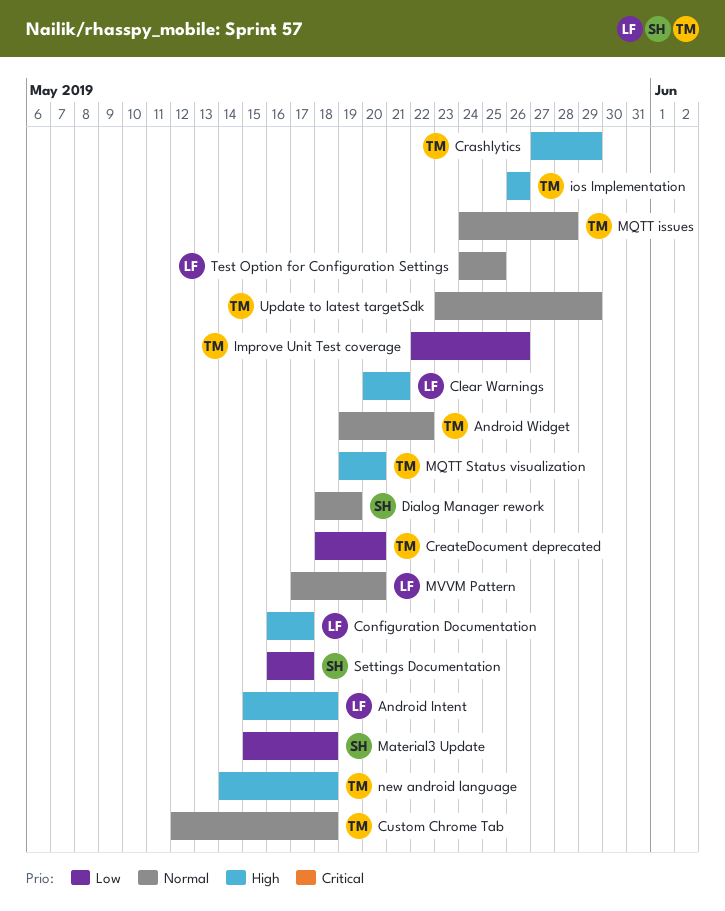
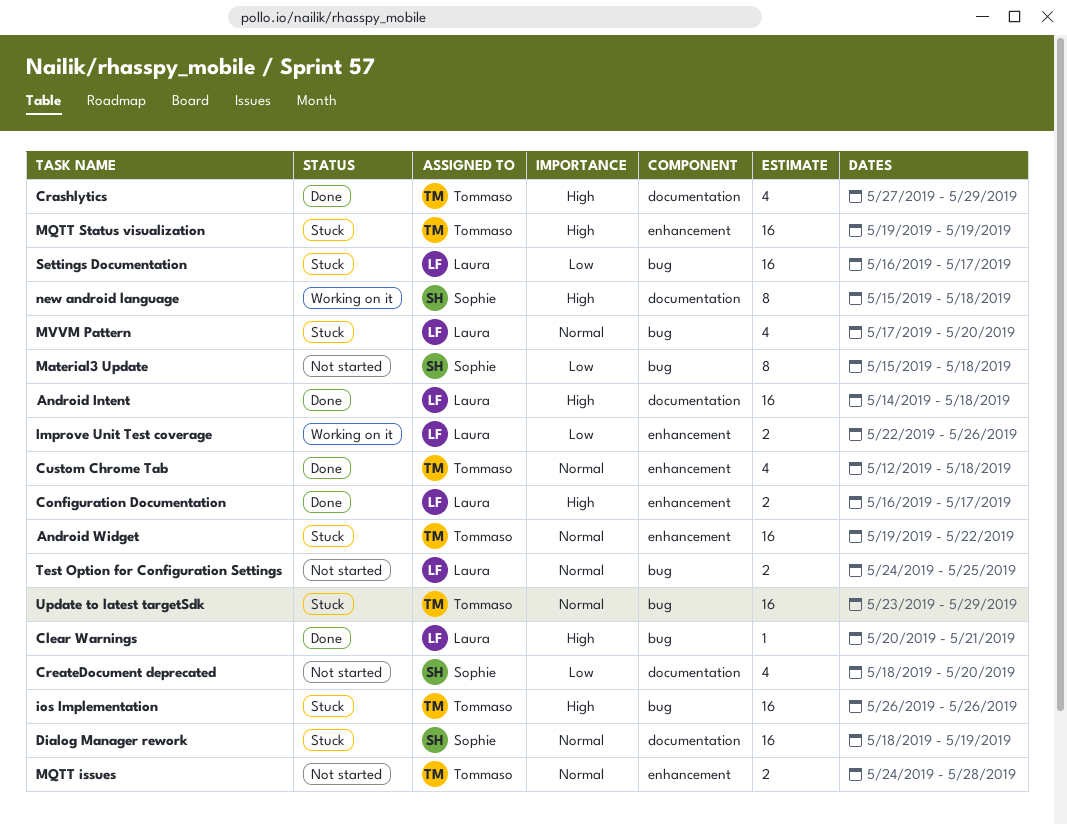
Android Intent, start: May 15 -> May 14
CreateDocument deprecated, owner: Tommaso -> Sophie
Improve Unit Test coverage, owner: Tommaso -> Laura
MQTT Status visualization, due: May 20 -> May 19
new android language, owner: Tommaso -> Sophie
new android language, start: May 14 -> May 15
Settings Documentation, owner: Sophie -> Laura

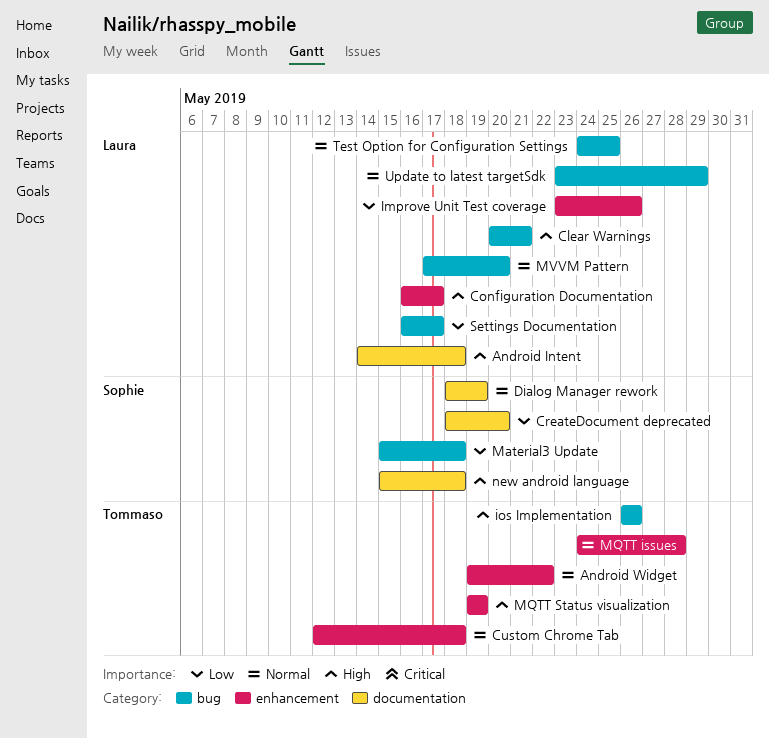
Crashlytics: present -> none
Improve Unit Test coverage, start: May 22 -> May 23
Update to latest targetSdk, owner: Tommaso -> Laura

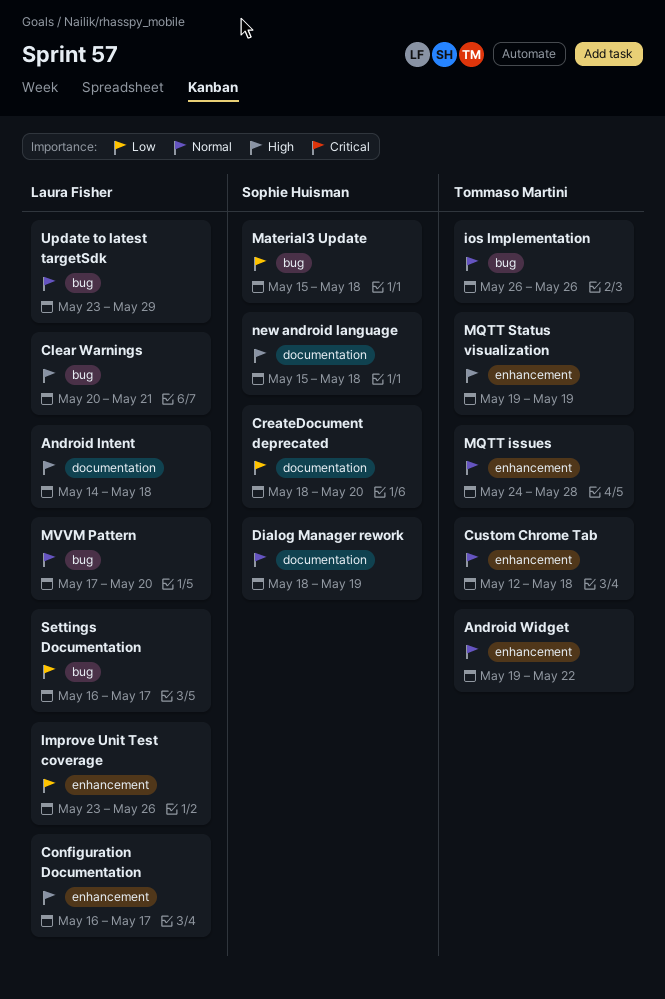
ios Implementation, priority: High -> Normal
Test Option for Configuration Settings: present -> none

